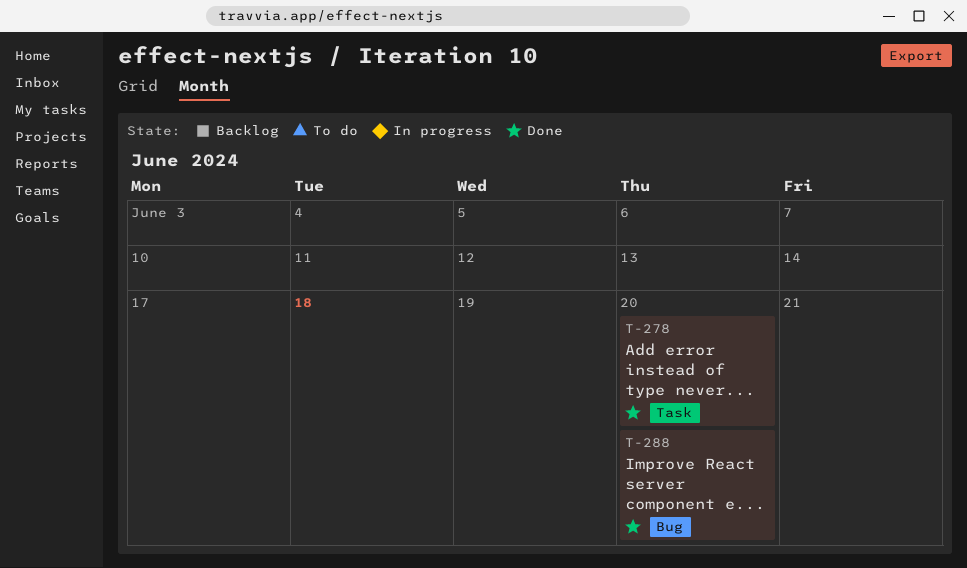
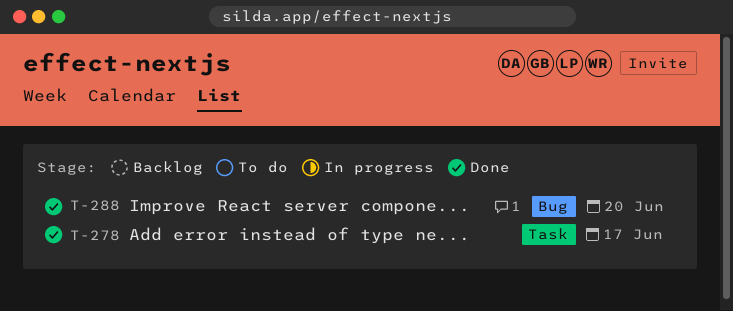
T-278, due: Jun 20 -> Jun 17

